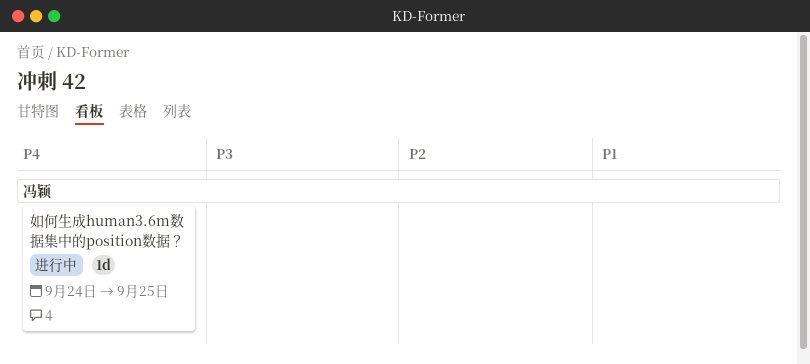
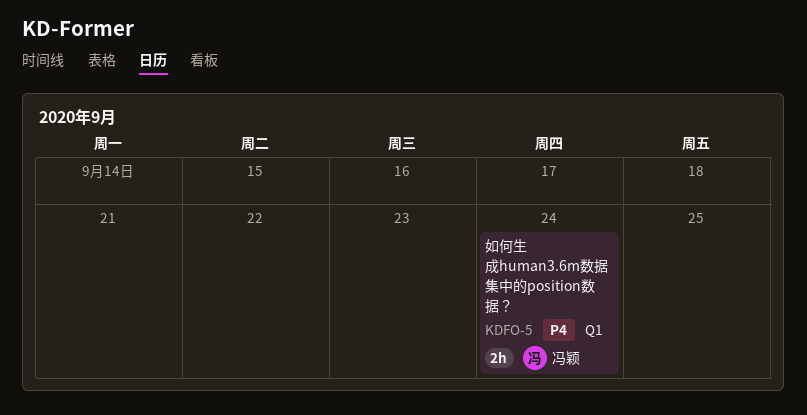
如何生成human3.6m数据集中的position数据？, estimate: 1d -> 2h
如何生成human3.6m数据集中的position数据？, due: Sep 25 -> Sep 24

